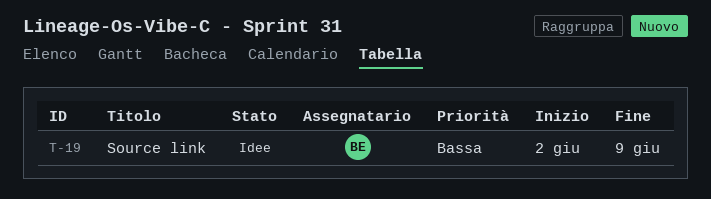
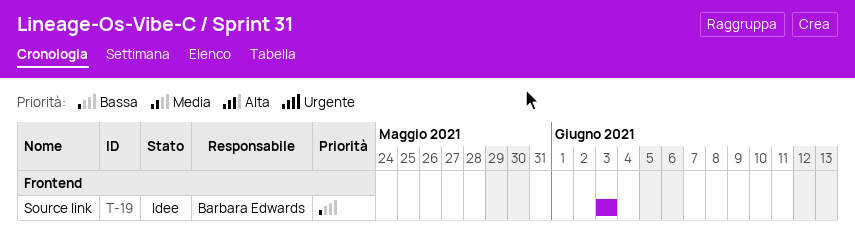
T-19, start: Jun 2 -> Jun 3
T-19, due: Jun 9 -> Jun 3

